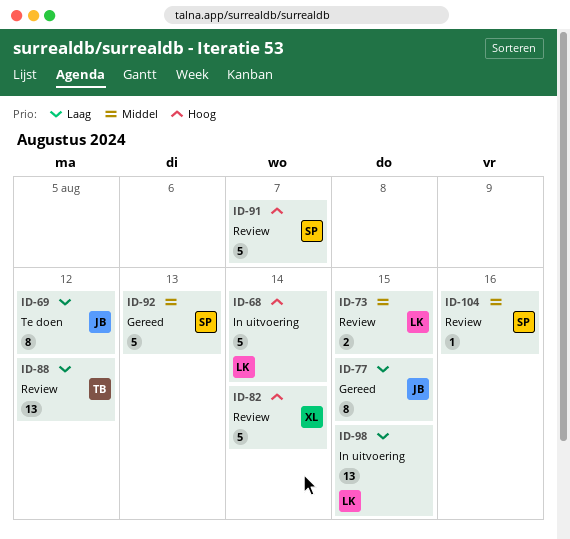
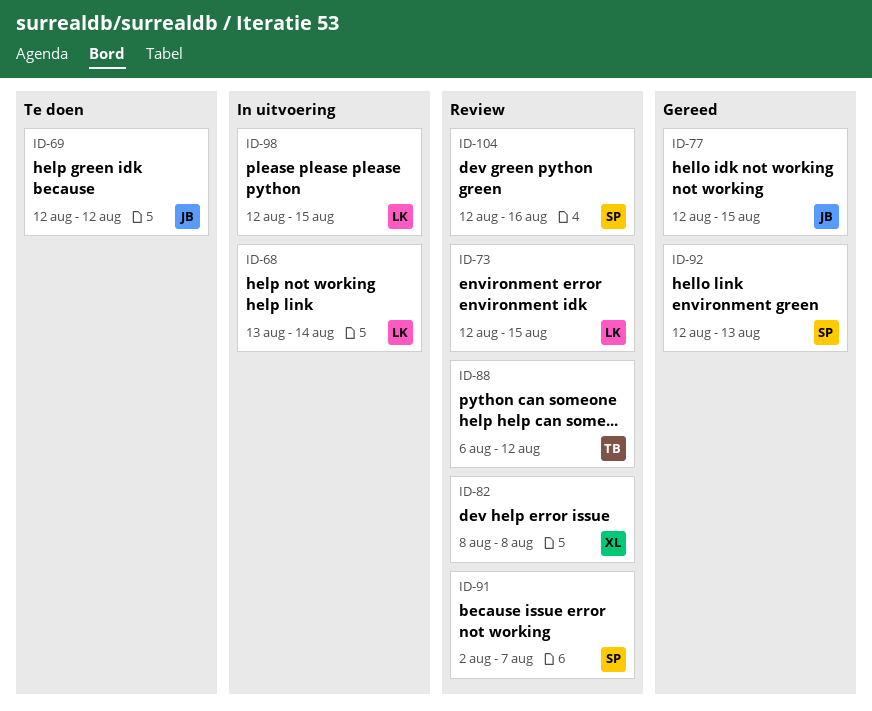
ID-82, due: Aug 14 -> Aug 8

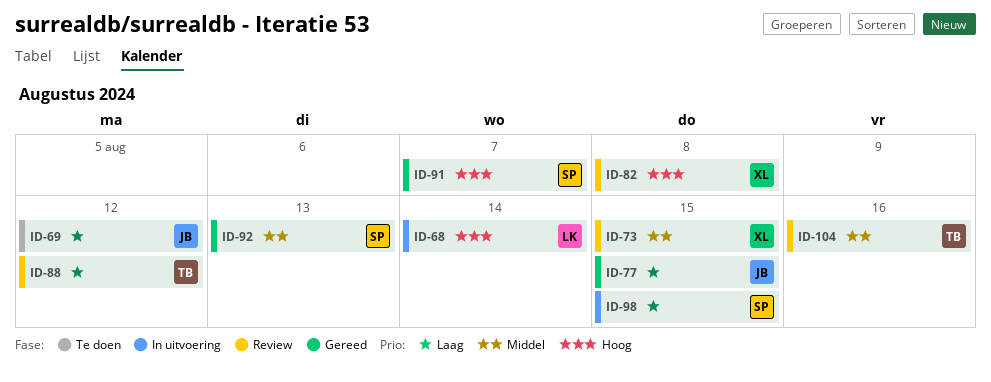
ID-73, owner: LK -> XL
ID-91, status: Review -> Gereed
ID-98, owner: LK -> SP
ID-104, owner: SP -> TB

